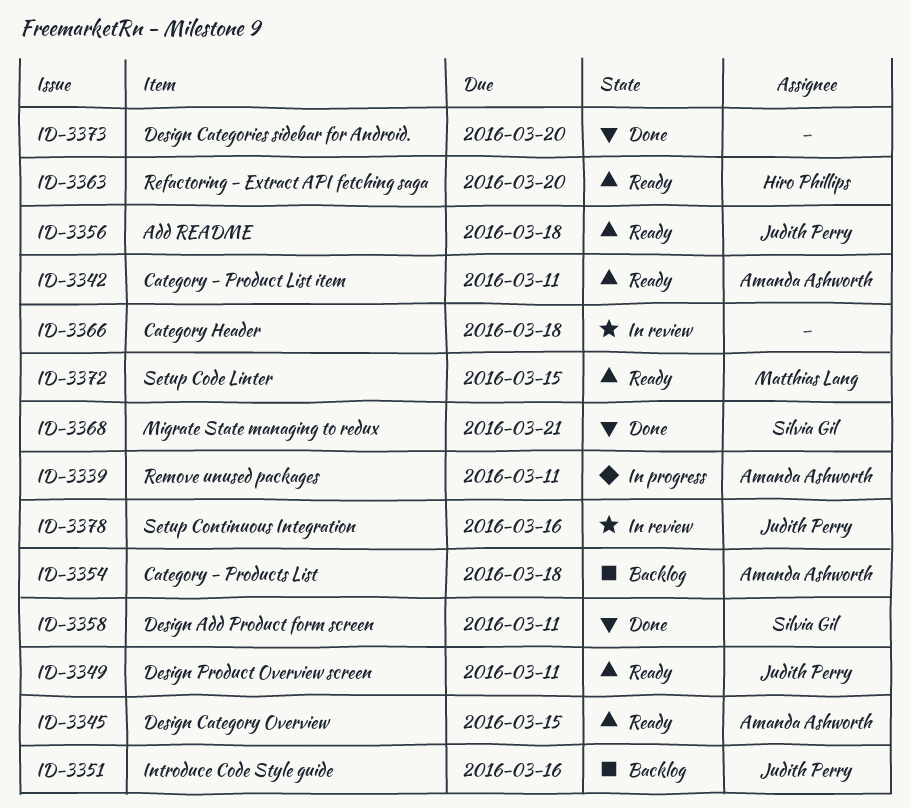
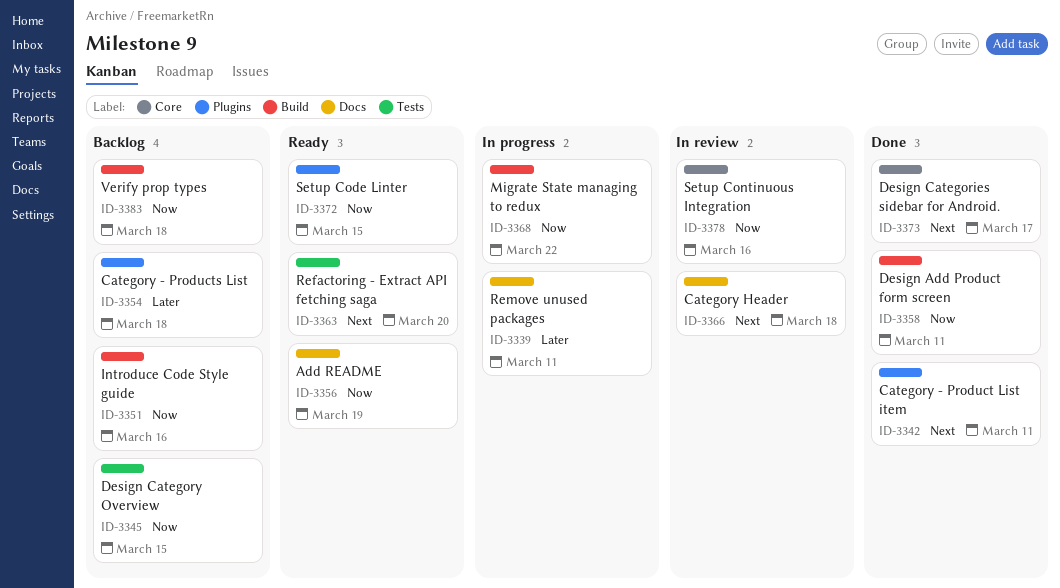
ID-3342, status: Ready -> Done
ID-3345, status: Ready -> Backlog
ID-3349: present -> none
ID-3356, due: Mar 18 -> Mar 19
ID-3368, status: Done -> In progress
ID-3368, due: Mar 21 -> Mar 22
ID-3373, due: Mar 20 -> Mar 17
ID-3383: none -> present

